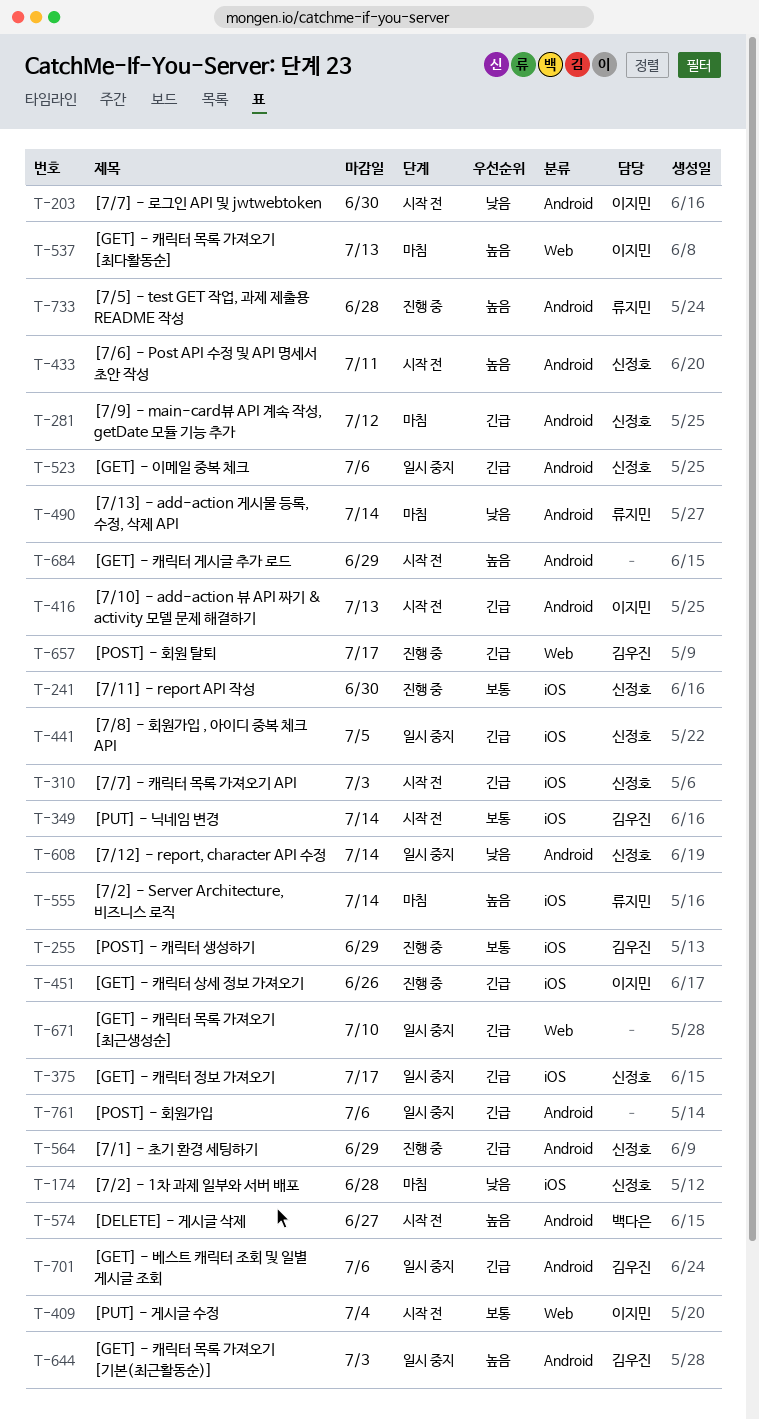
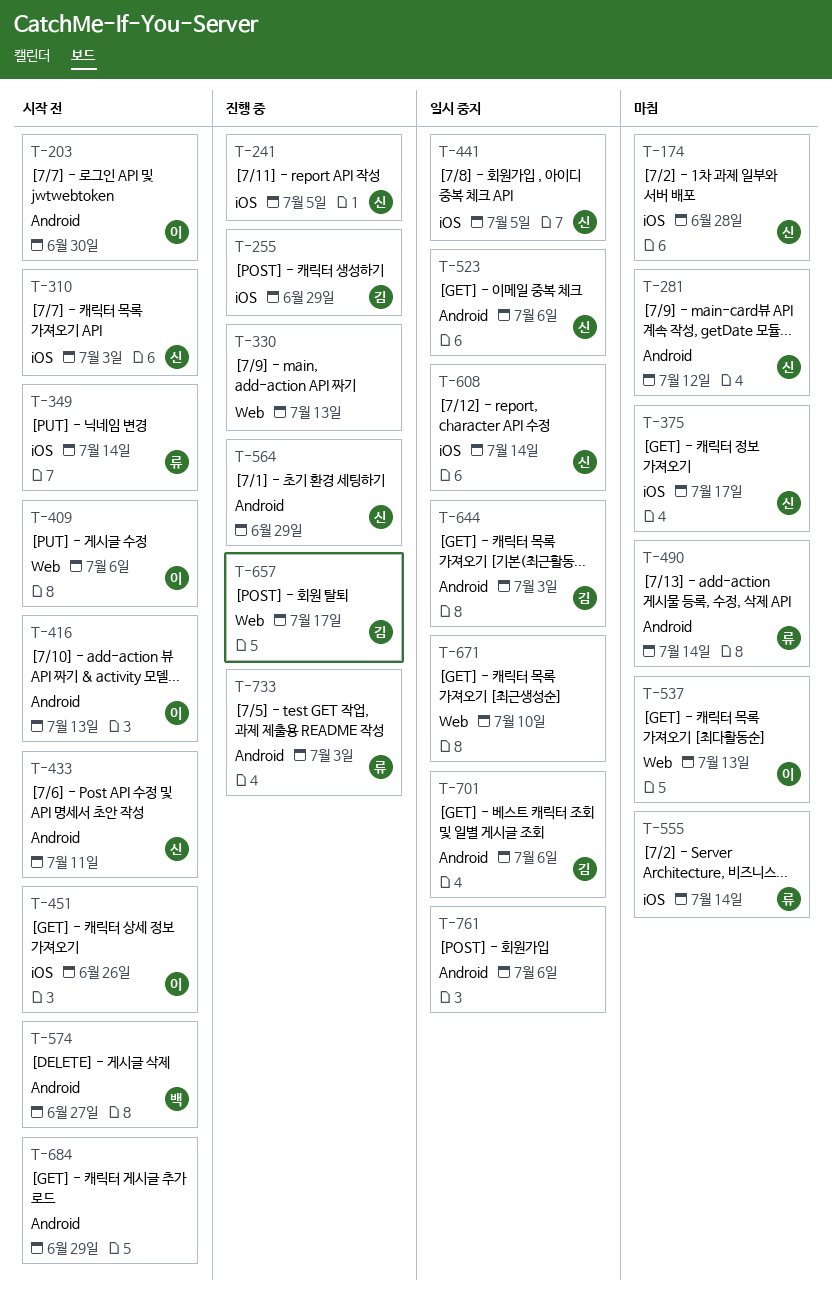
T-241, due: Jun 30 -> Jul 5
T-330: none -> present
T-349, owner: 김우진 -> 류지민
T-375, status: 일시 중지 -> 마침
T-409, due: Jul 4 -> Jul 6
T-451, status: 진행 중 -> 시작 전
T-608, label: Android -> iOS
T-733, due: Jun 28 -> Jul 3

